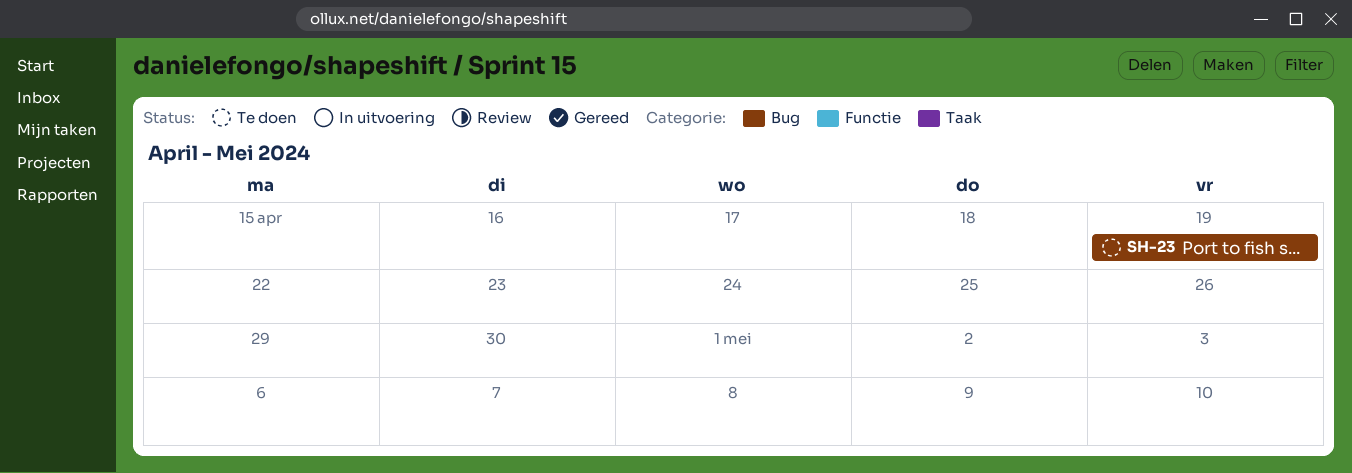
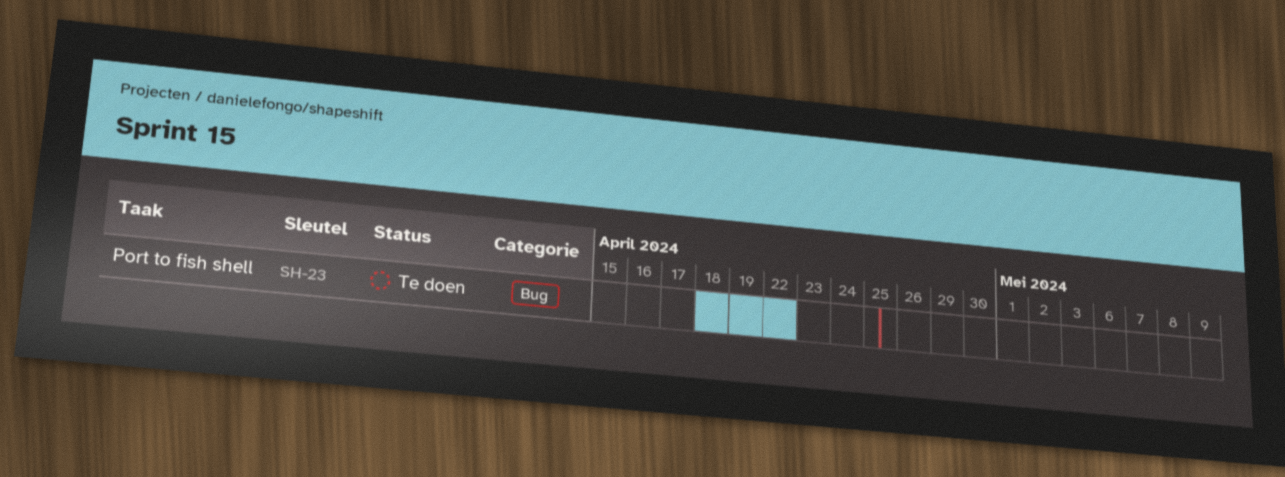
SH-23, start: Apr 19 -> Apr 18
SH-23, due: Apr 19 -> Apr 22

